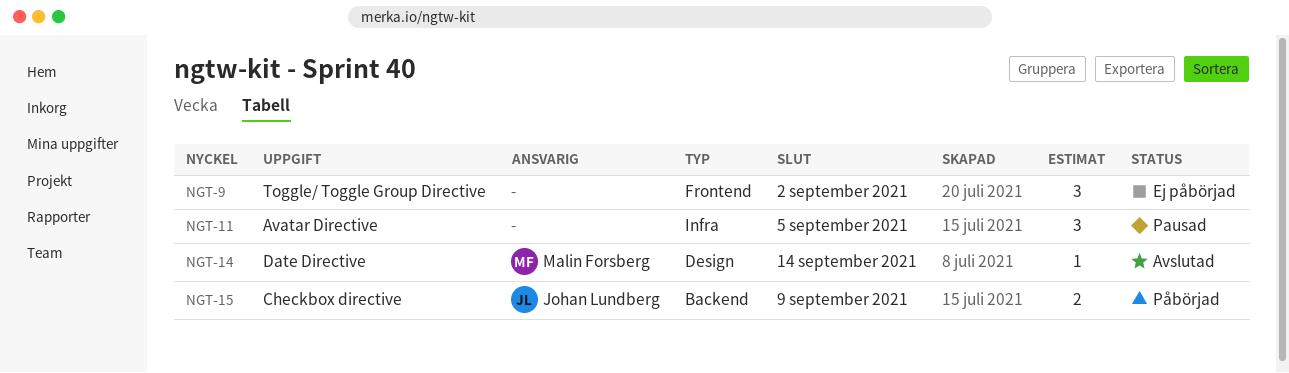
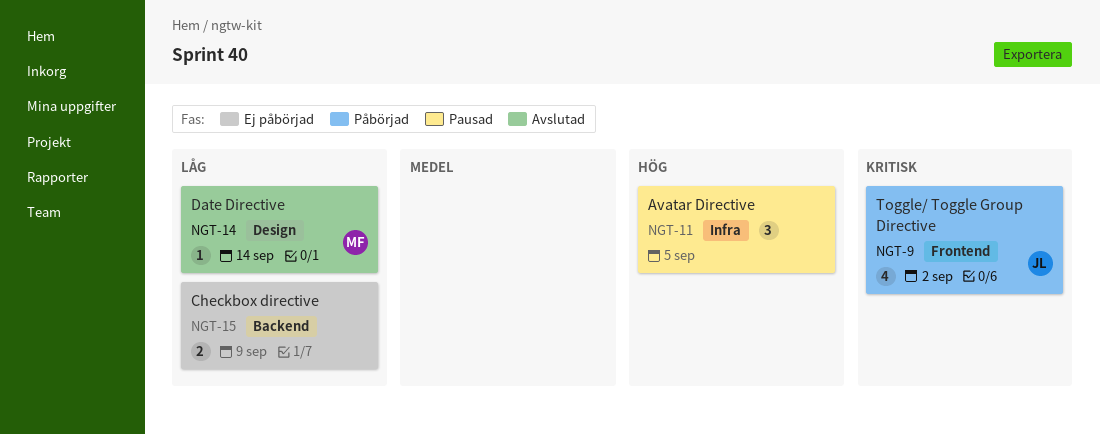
NGT-9, status: Ej påbörjad -> Påbörjad
NGT-9, owner: none -> Johan Lundberg
NGT-9, estimate: 3 -> 4
NGT-15, status: Påbörjad -> Ej påbörjad
NGT-15, owner: Johan Lundberg -> none

